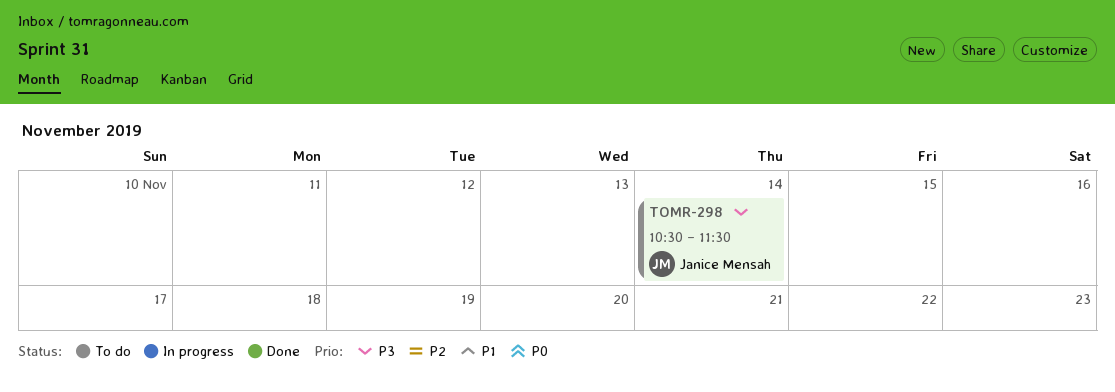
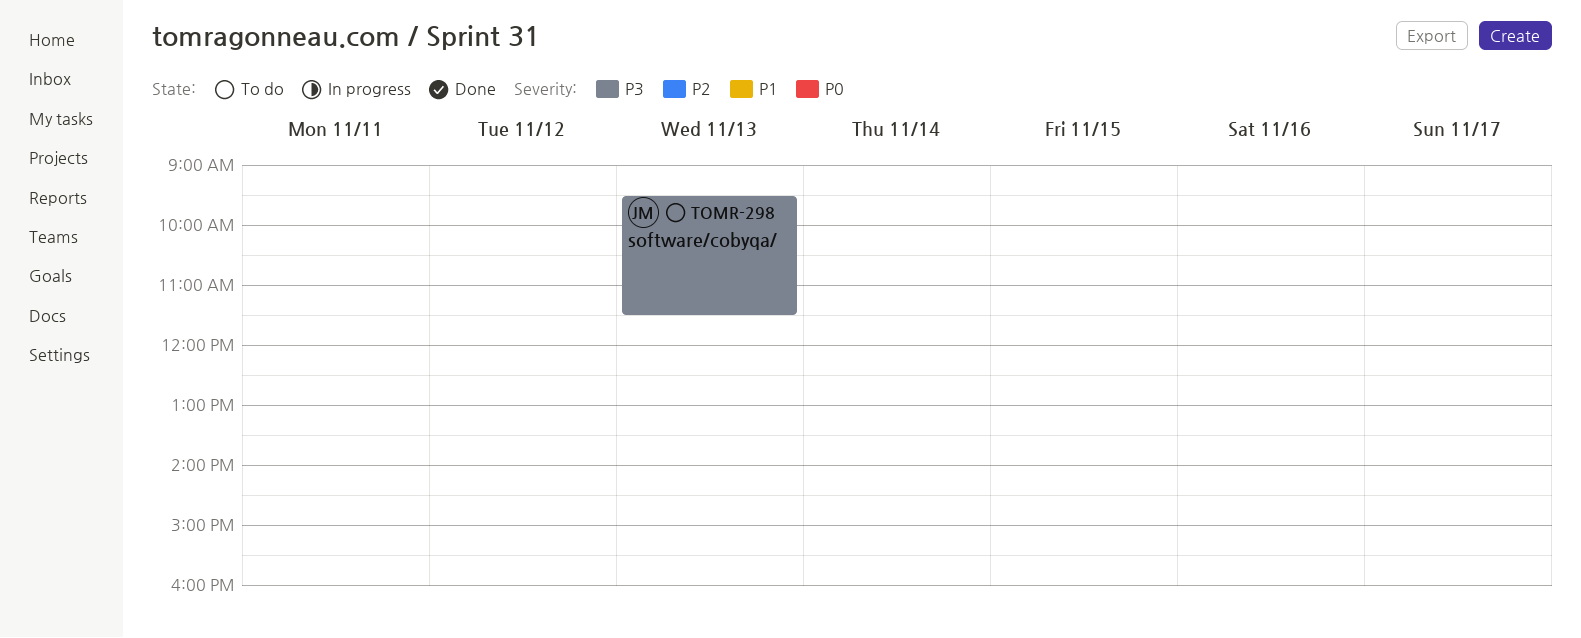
TOMR-298, day: Nov 14 -> Nov 13
TOMR-298, begins: 10:30 -> 09:30

